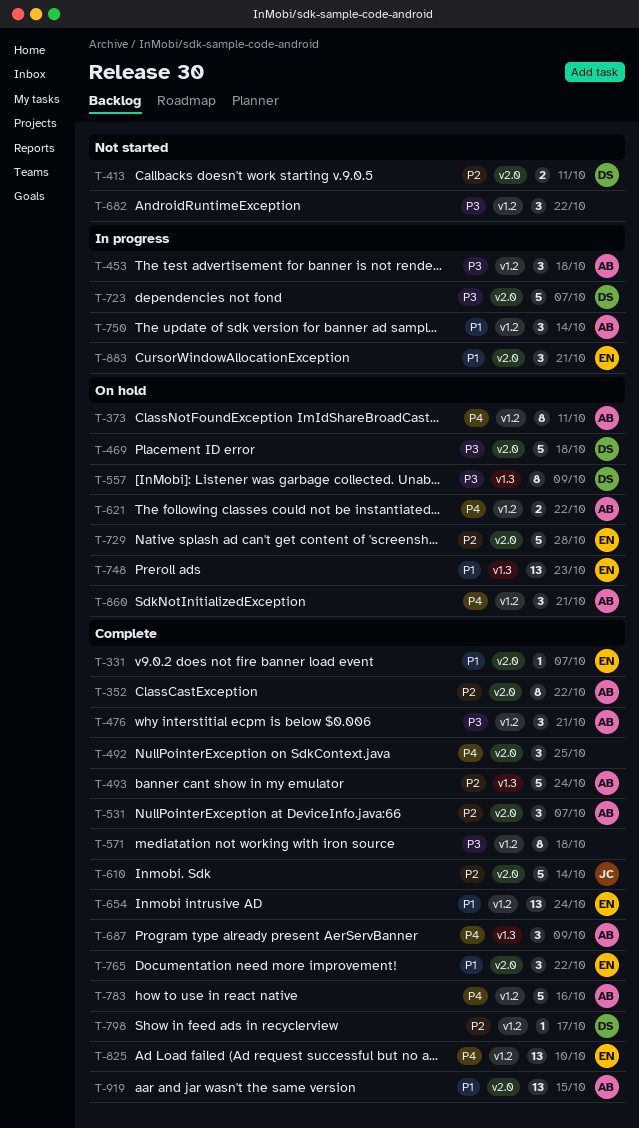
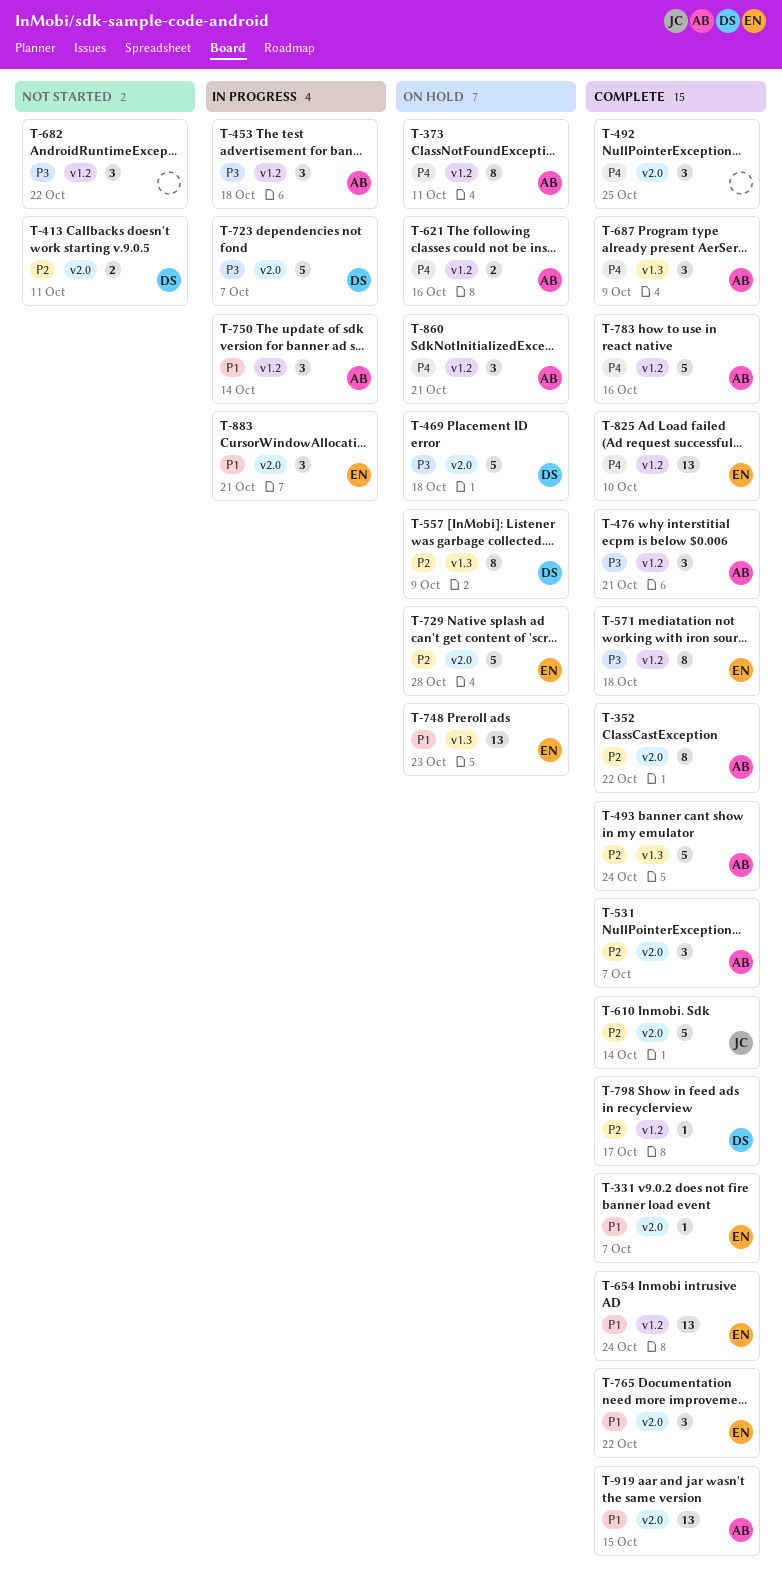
T-557, priority: P3 -> P2
T-571, owner: none -> EN
T-621, due: Oct 22 -> Oct 16

